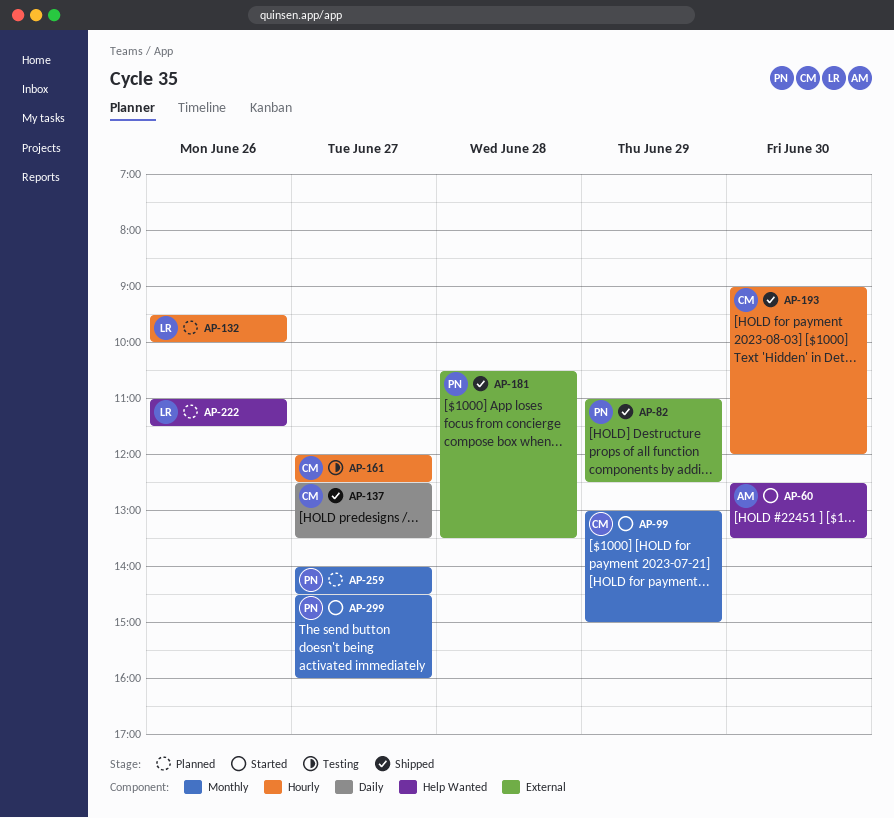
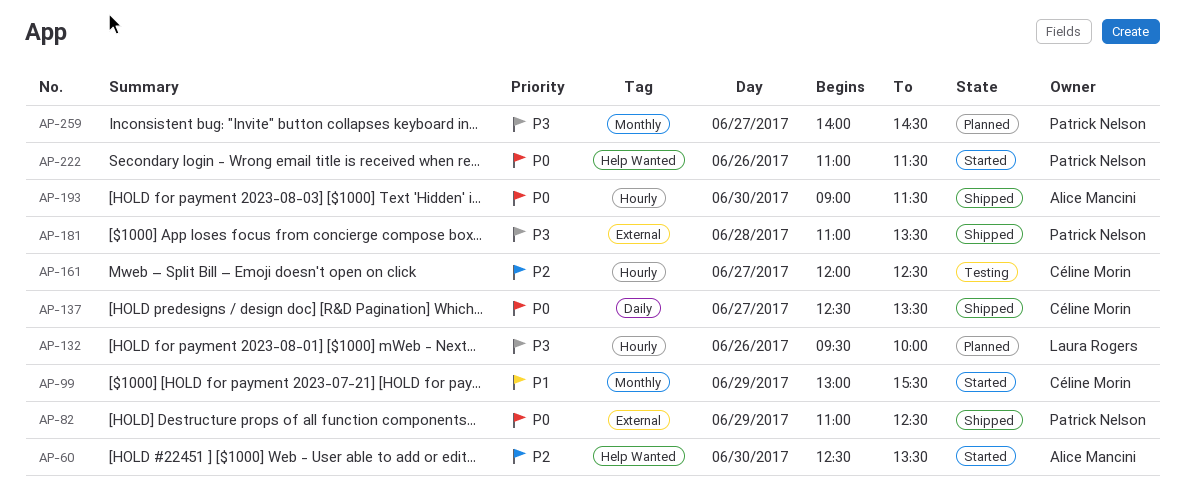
AP-99, ends: 15:00 -> 15:30
AP-181, begins: 10:30 -> 11:00
AP-193, owner: Céline Morin -> Alice Mancini
AP-193, ends: 12:00 -> 11:30
AP-222, status: Planned -> Started
AP-222, owner: Laura Rogers -> Patrick Nelson
AP-299: present -> none

